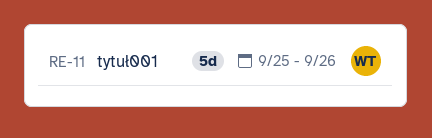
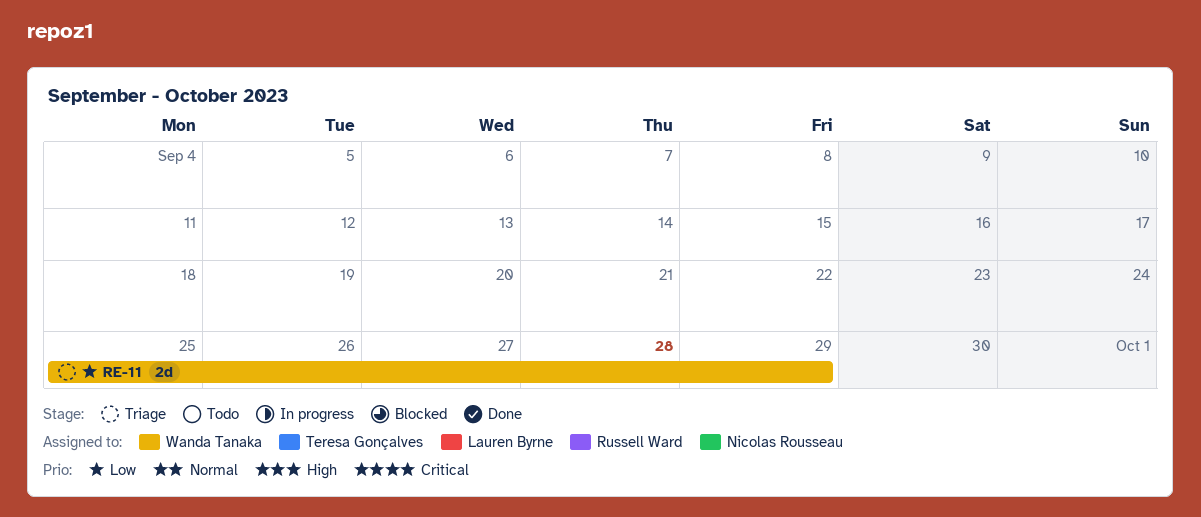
RE-11, estimate: 5d -> 2d
RE-11, due: Sep 26 -> Sep 29

